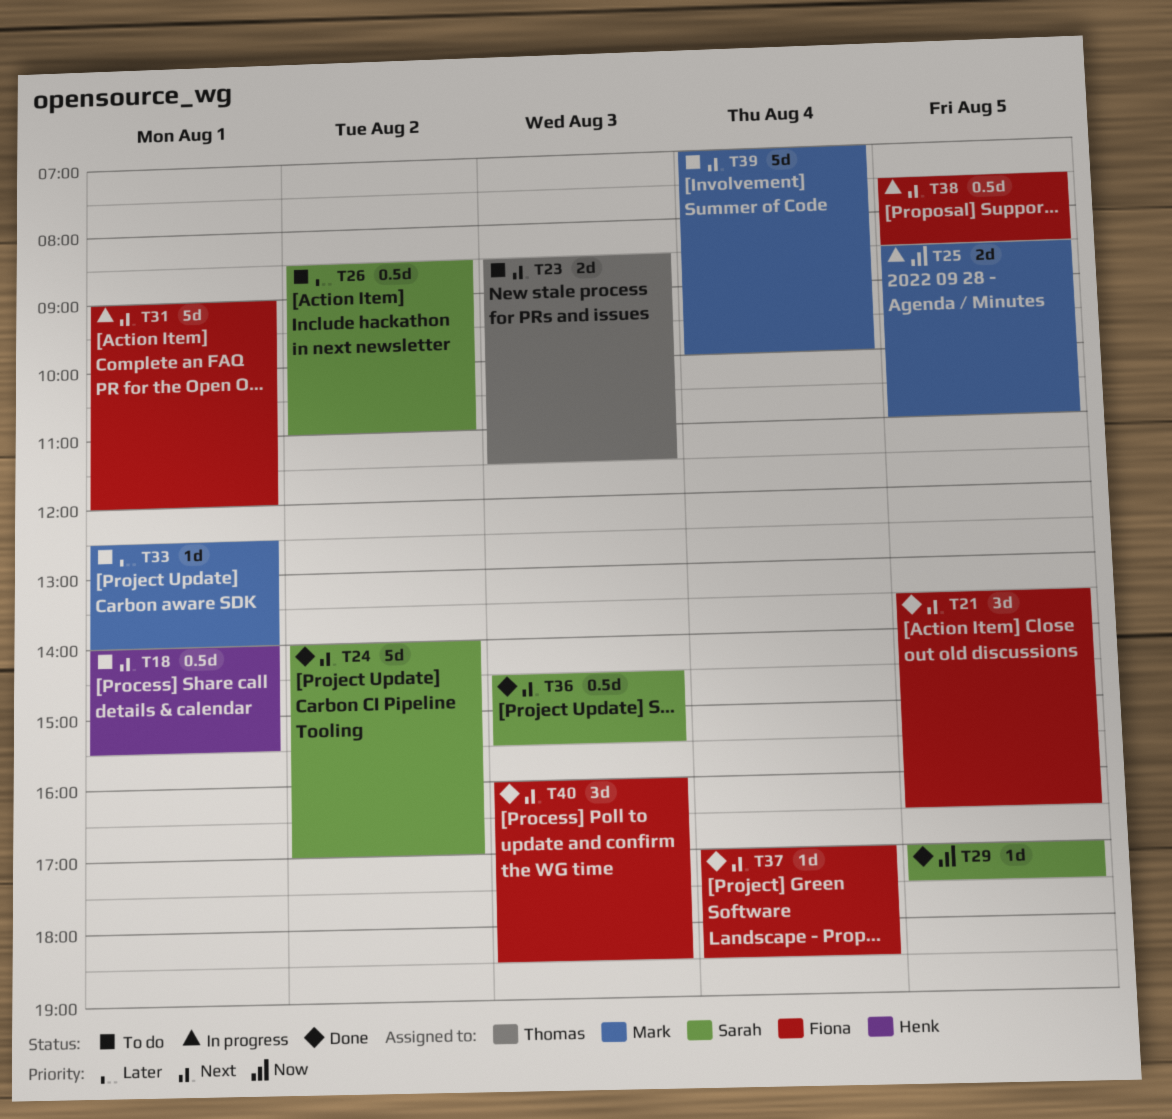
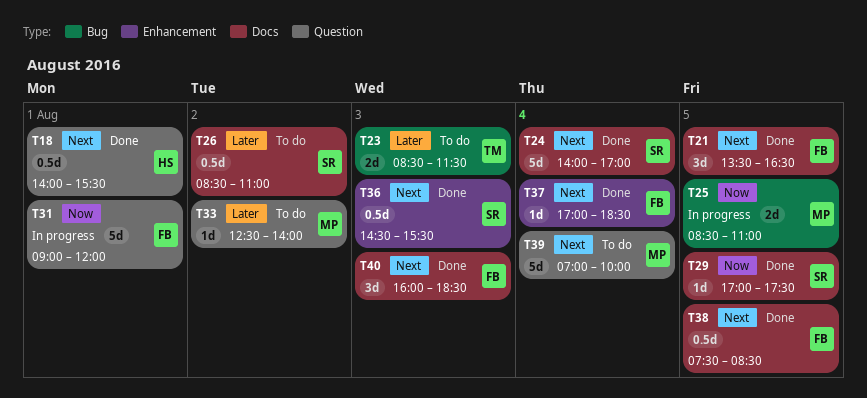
T18, status: To do -> Done
T23, priority: Next -> Later
T24, day: Aug 2 -> Aug 4
T31, priority: Next -> Now
T33, day: Aug 1 -> Aug 2
T38, status: In progress -> Done

